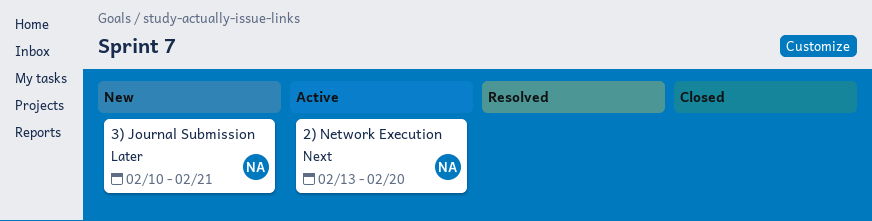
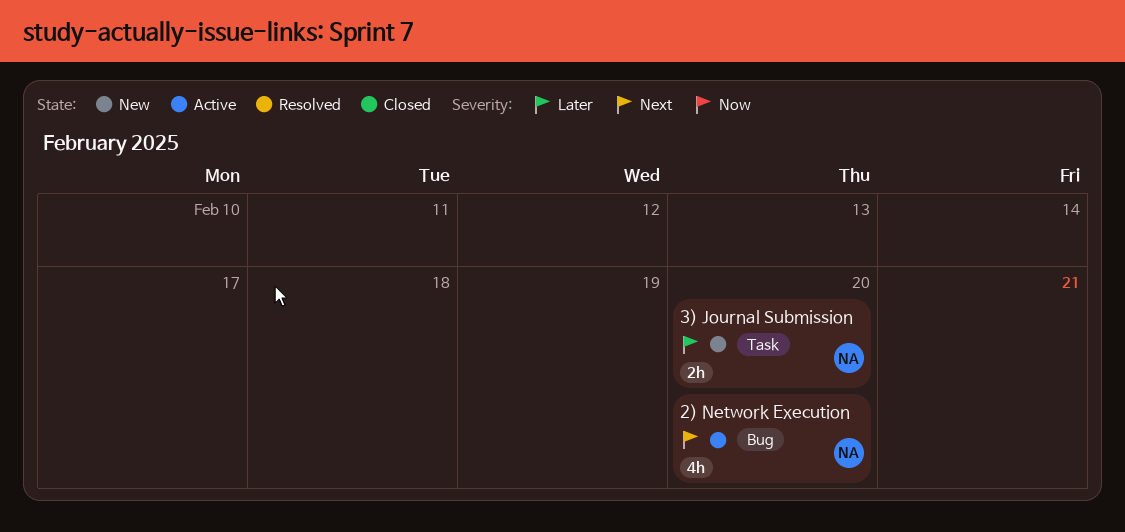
3) Journal Submission, due: Feb 21 -> Feb 20

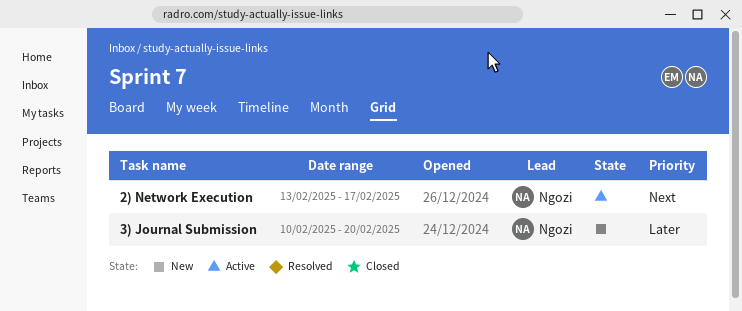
2) Network Execution, due: Feb 20 -> Feb 17

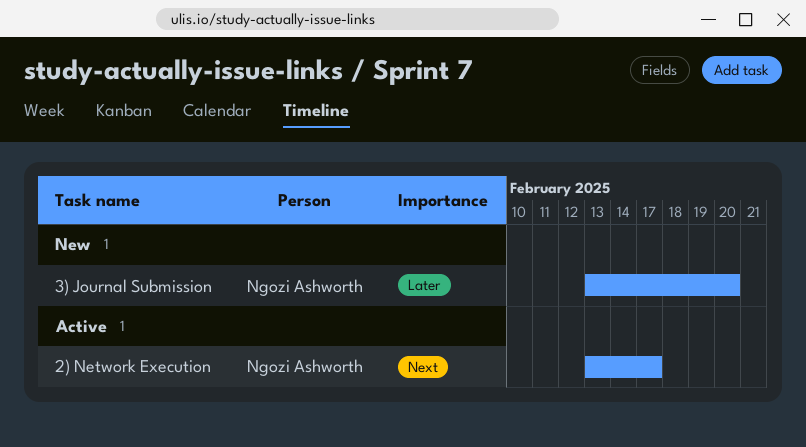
3) Journal Submission, start: Feb 10 -> Feb 13

